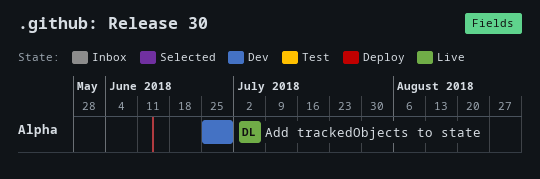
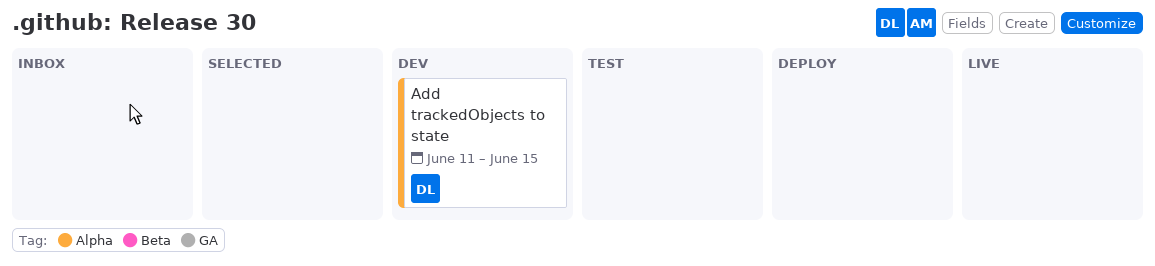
Add trackedObjects to state, start: Jun 25 -> Jun 11
Add trackedObjects to state, due: Jun 29 -> Jun 15

